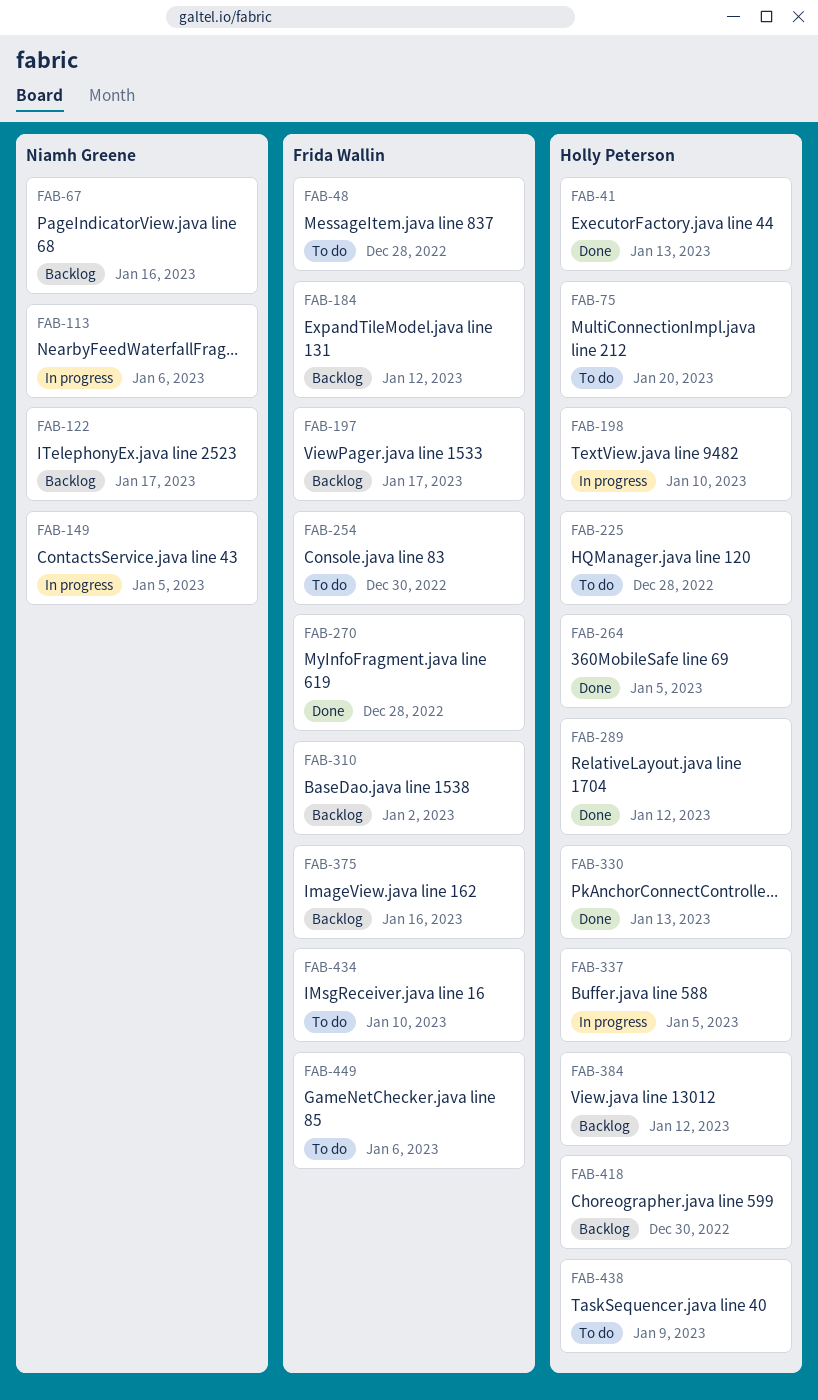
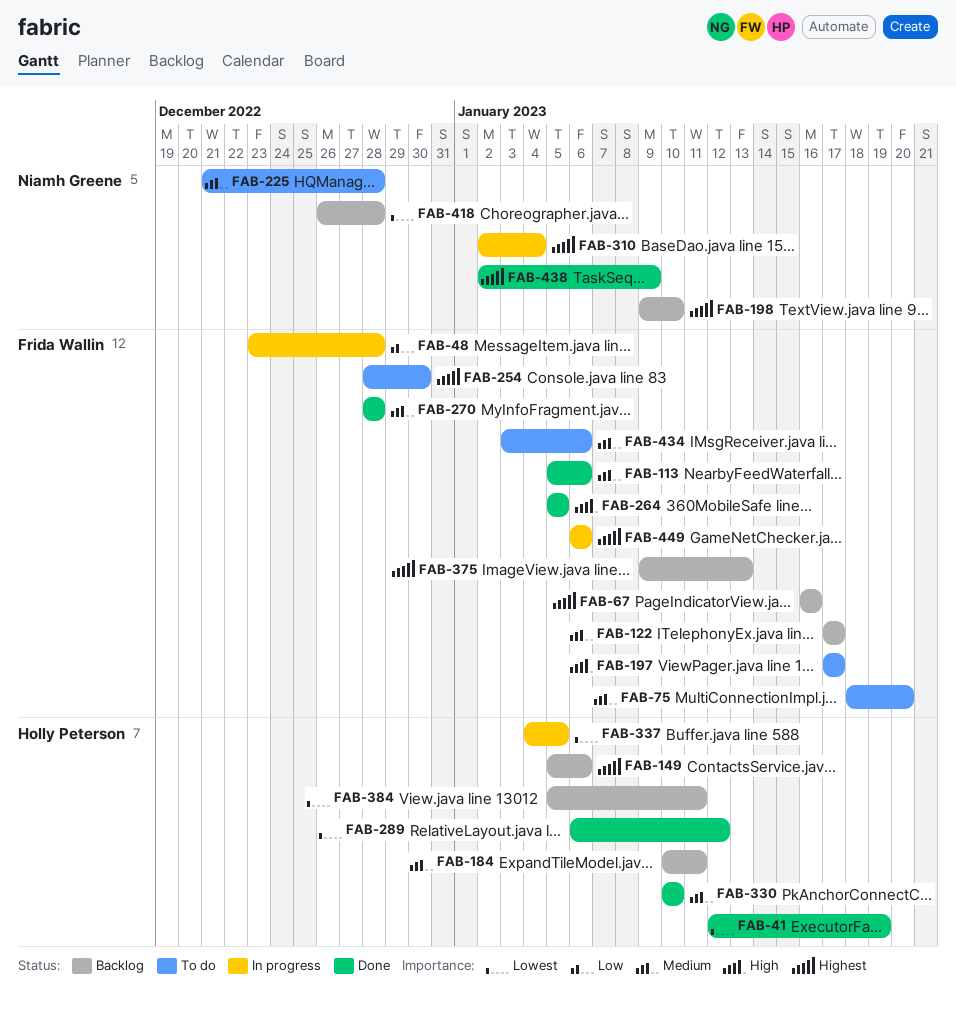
FAB-41, due: Jan 13 -> Jan 19
FAB-48, status: To do -> In progress
FAB-67, owner: Niamh Greene -> Frida Wallin
FAB-75, owner: Holly Peterson -> Frida Wallin
FAB-113, status: In progress -> Done
FAB-113, owner: Niamh Greene -> Frida Wallin
FAB-122, owner: Niamh Greene -> Frida Wallin
FAB-149, status: In progress -> Backlog
FAB-149, owner: Niamh Greene -> Holly Peterson
FAB-149, due: Jan 5 -> Jan 6
FAB-184, owner: Frida Wallin -> Holly Peterson
FAB-184, due: Jan 12 -> Jan 11
FAB-197, status: Backlog -> To do
FAB-198, status: In progress -> Backlog
FAB-198, owner: Holly Peterson -> Niamh Greene
FAB-225, owner: Holly Peterson -> Niamh Greene
FAB-264, owner: Holly Peterson -> Frida Wallin
FAB-310, status: Backlog -> In progress
FAB-310, owner: Frida Wallin -> Niamh Greene
FAB-310, due: Jan 2 -> Jan 4
FAB-330, due: Jan 13 -> Jan 10
FAB-375, due: Jan 16 -> Jan 13
FAB-384, due: Jan 12 -> Jan 11
FAB-418, owner: Holly Peterson -> Niamh Greene
FAB-418, due: Dec 30 -> Dec 28
FAB-434, due: Jan 10 -> Jan 6
FAB-438, status: To do -> Done
FAB-438, owner: Holly Peterson -> Niamh Greene
FAB-449, status: To do -> In progress

